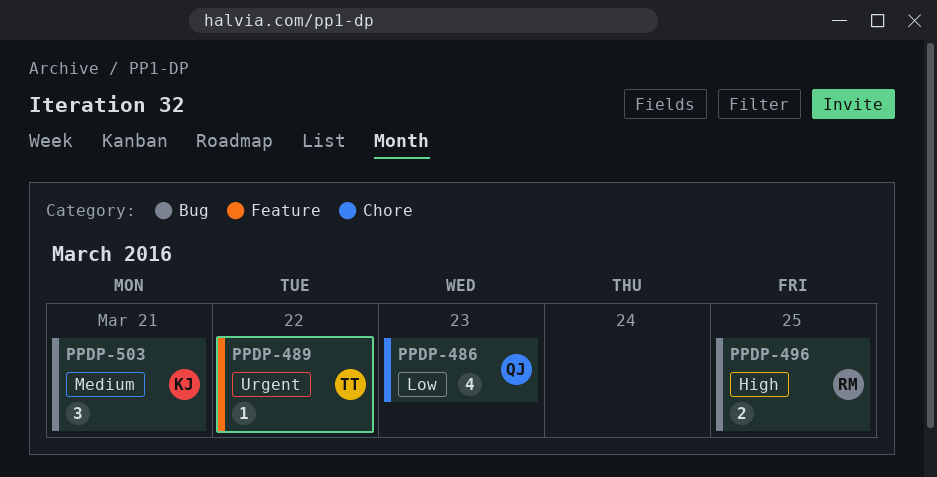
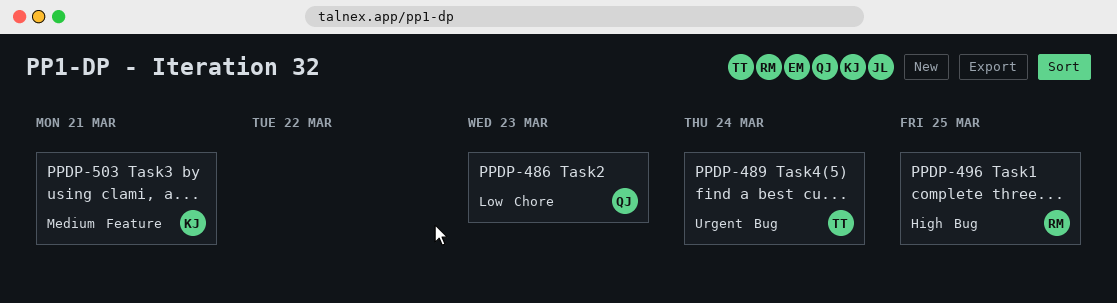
PPDP-489, label: Feature -> Bug
PPDP-489, due: Mar 22 -> Mar 24
PPDP-503, label: Bug -> Feature

